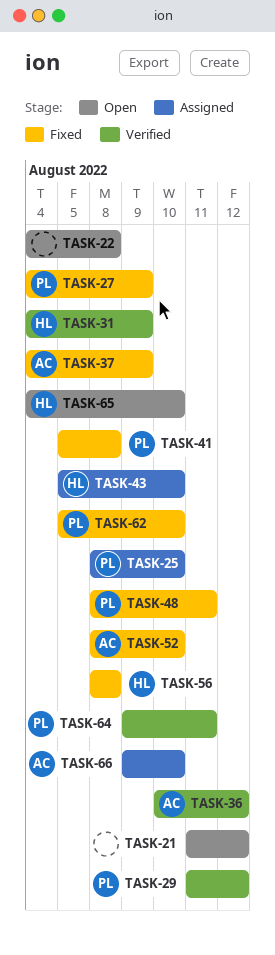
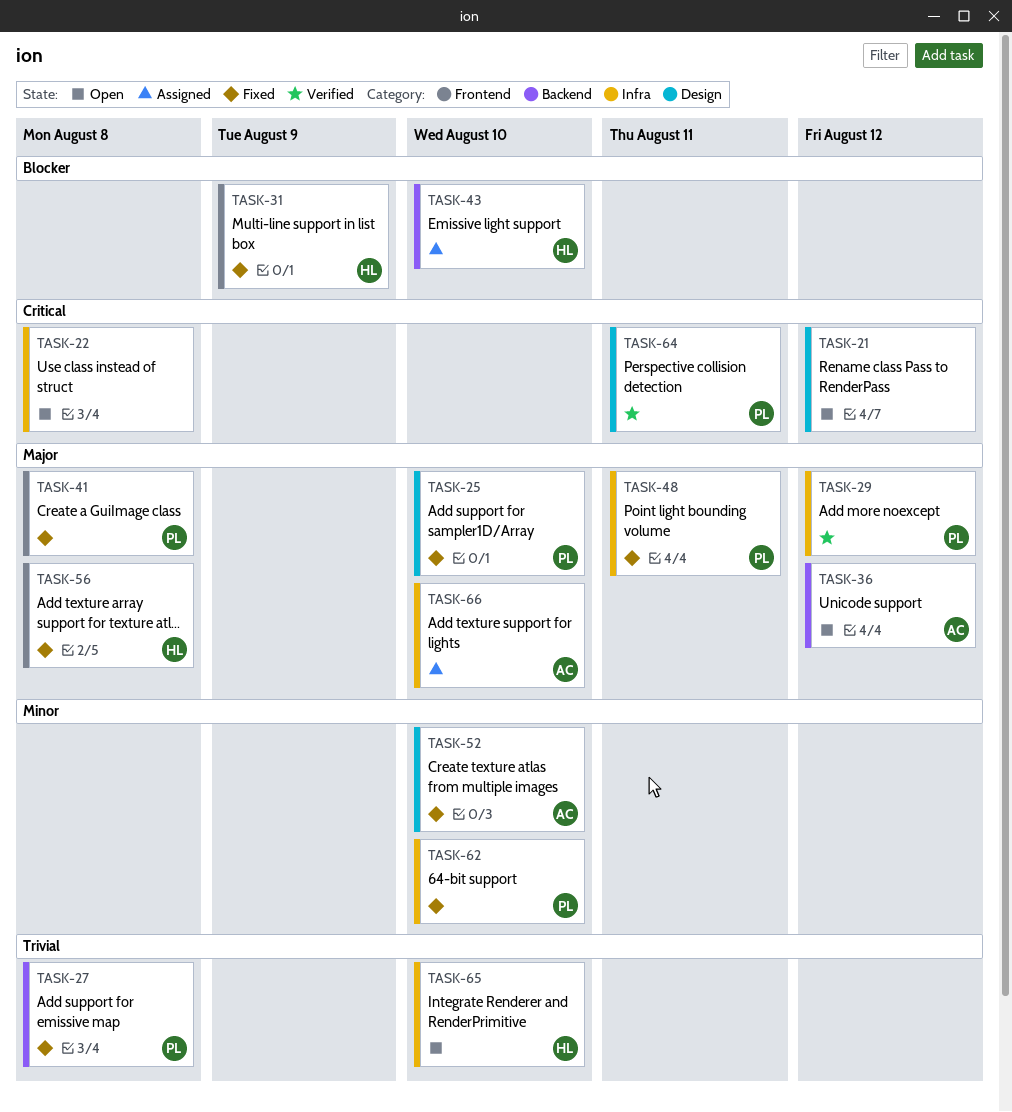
TASK-25, status: Assigned -> Fixed
TASK-27, due: Aug 9 -> Aug 8
TASK-31, status: Verified -> Fixed
TASK-36, status: Verified -> Open
TASK-37: present -> none

